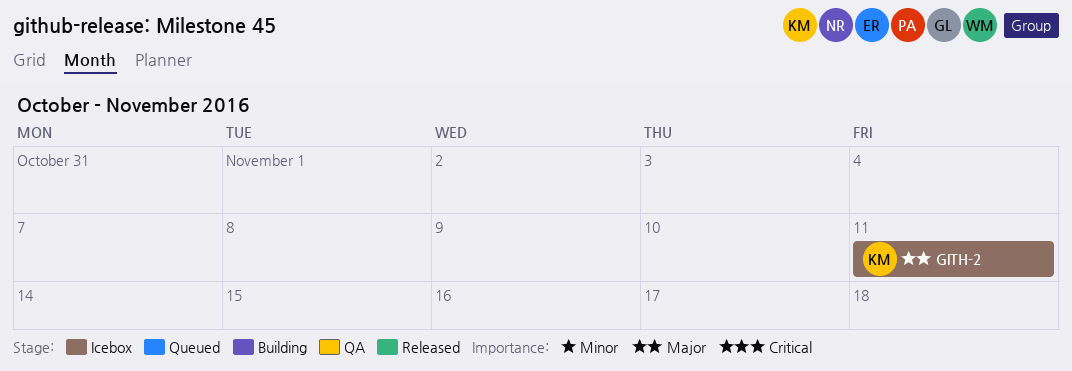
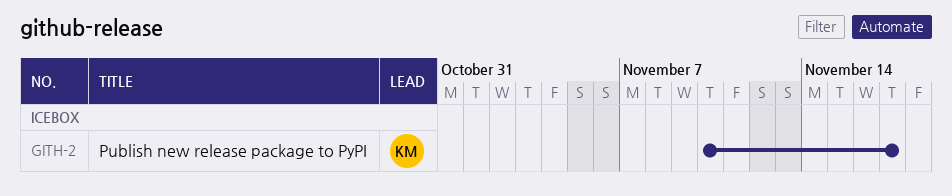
GITH-2, start: Nov 11 -> Nov 10
GITH-2, due: Nov 11 -> Nov 17

